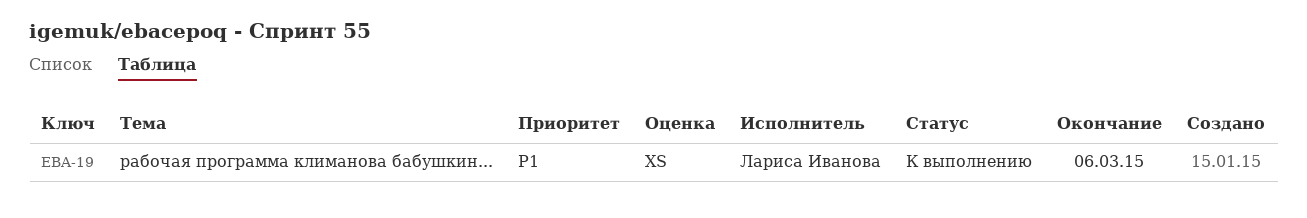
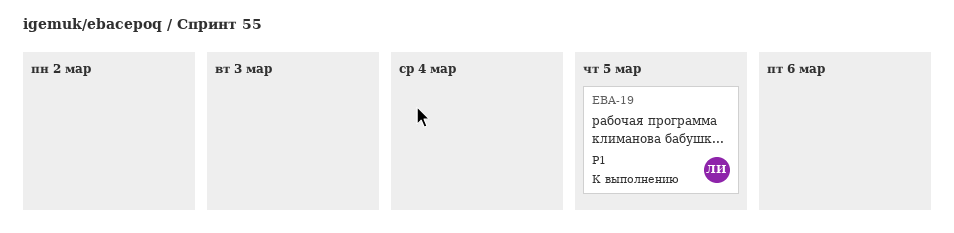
EBA-19, due: Mar 6 -> Mar 5

